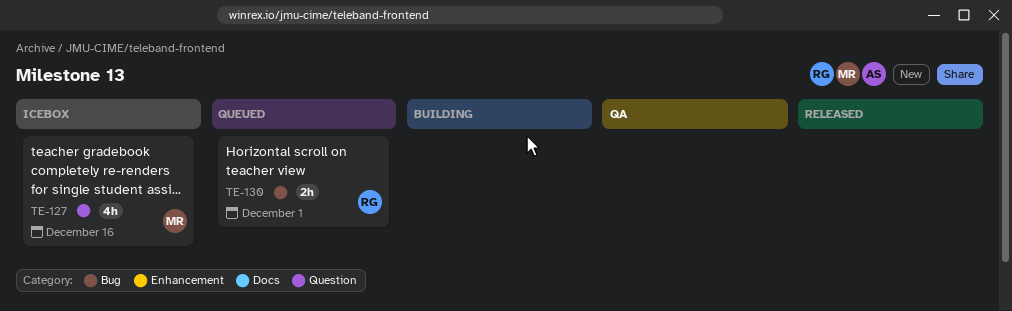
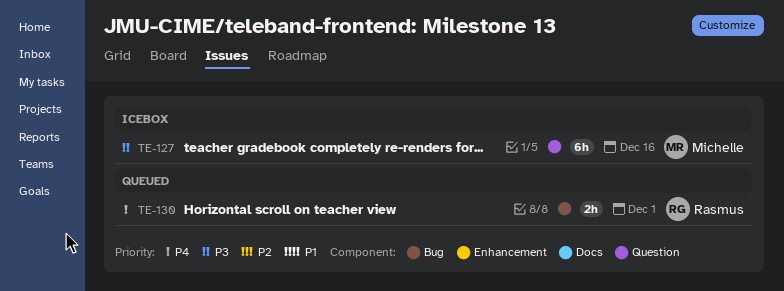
TE-127, estimate: 4h -> 6h

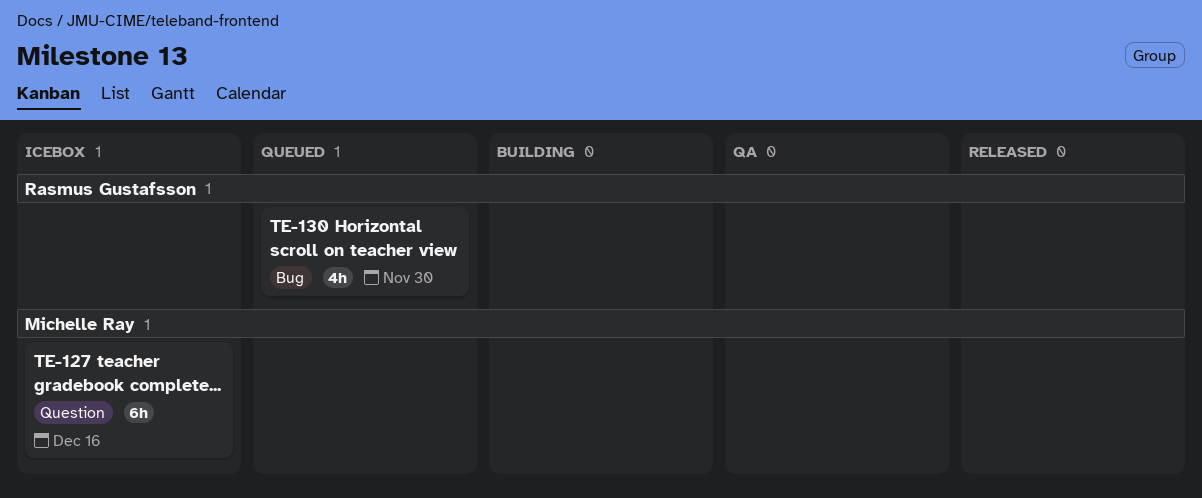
TE-130, estimate: 2h -> 4h
TE-130, due: Dec 1 -> Nov 30

